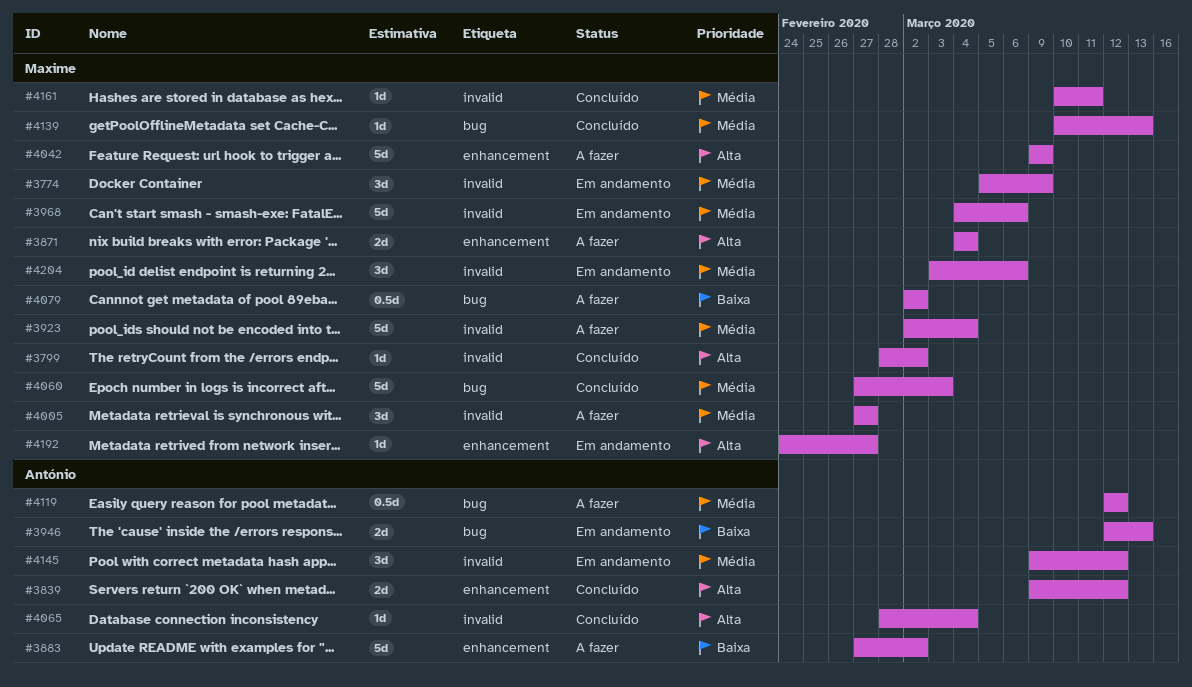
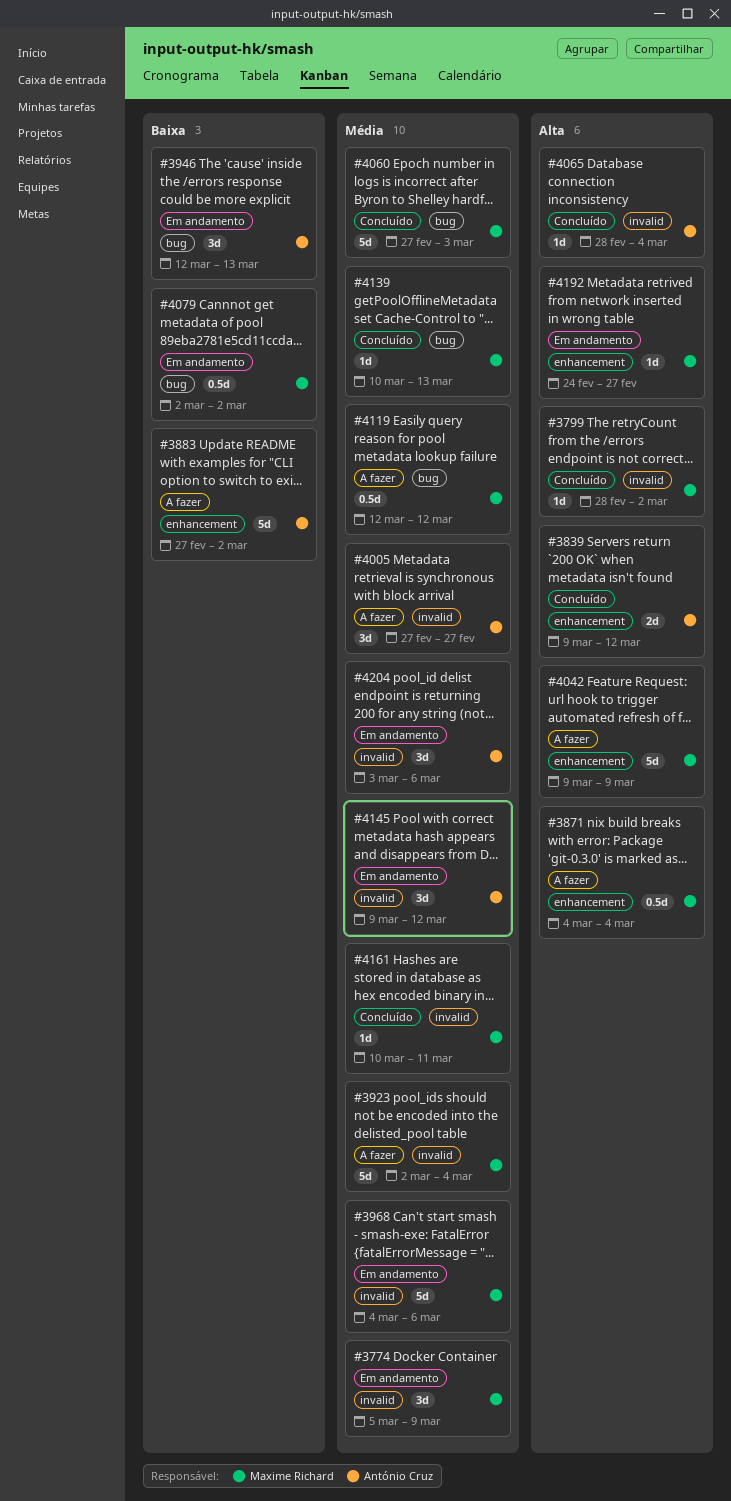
#3871, estimate: 2d -> 0.5d
#3946, estimate: 2d -> 3d
#4005, owner: Maxime Richard -> António Cruz
#4079, status: A fazer -> Em andamento
#4119, owner: António Cruz -> Maxime Richard
#4204, owner: Maxime Richard -> António Cruz

